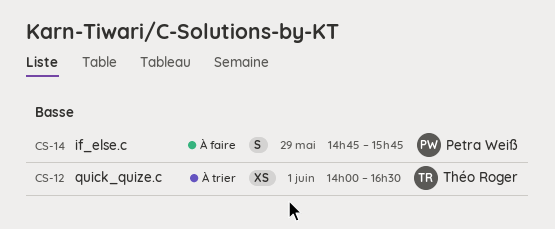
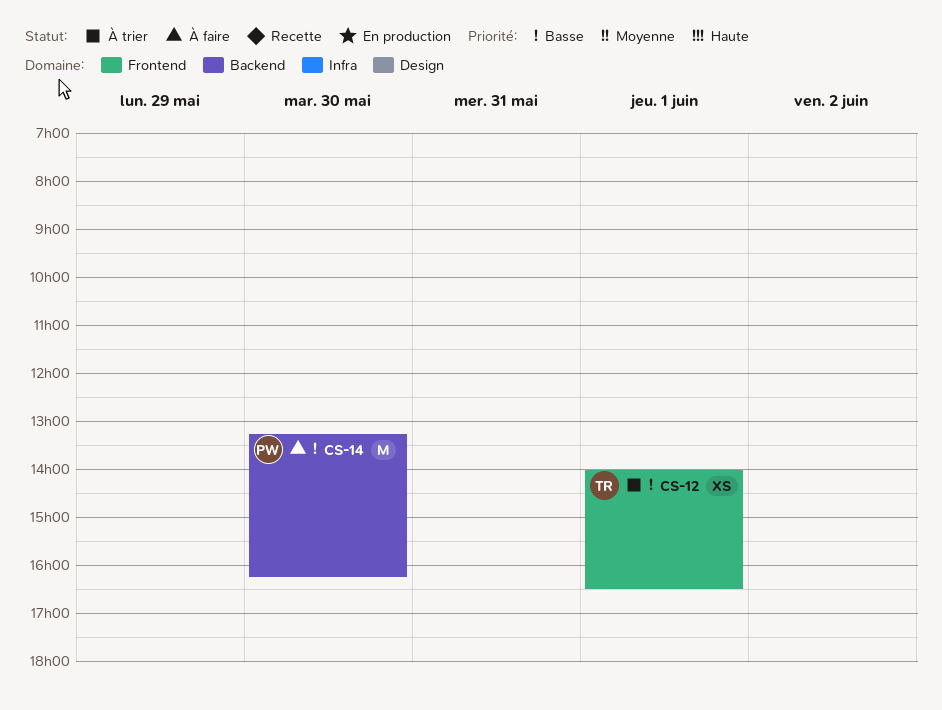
CS-14, estimate: S -> M
CS-14, day: May 29 -> May 30
CS-14, begins: 14:45 -> 13:15
CS-14, ends: 15:45 -> 16:15

